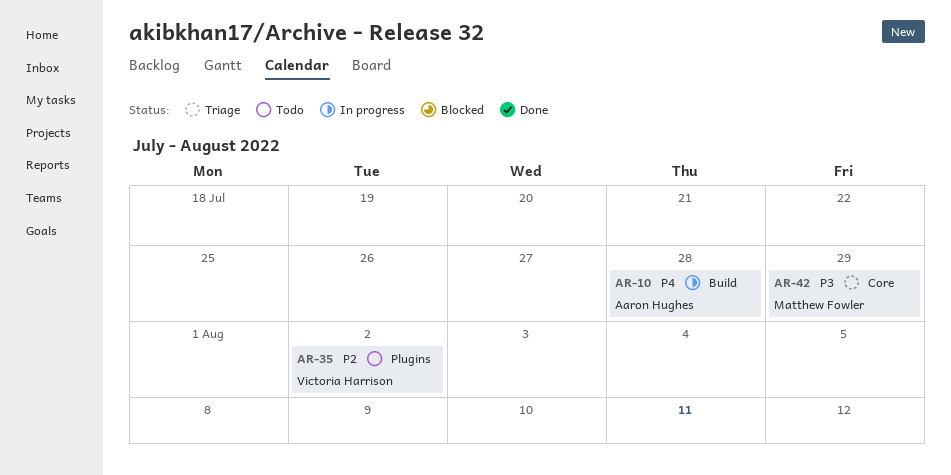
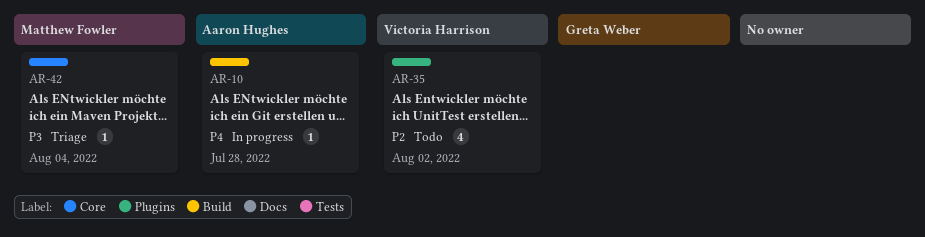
AR-42, due: Jul 29 -> Aug 4

